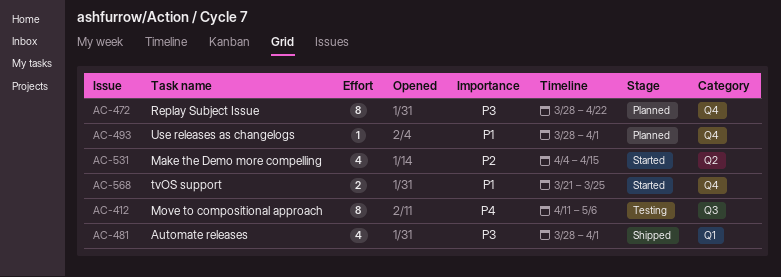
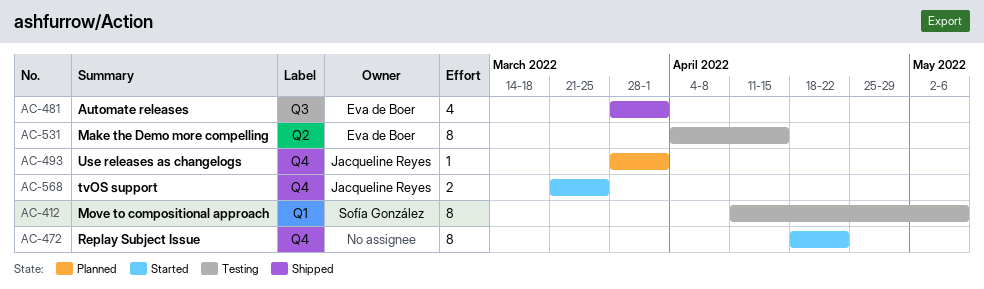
AC-412, label: Q3 -> Q1
AC-472, status: Planned -> Started
AC-472, start: Mar 28 -> Apr 18
AC-481, label: Q1 -> Q3
AC-531, status: Started -> Testing
AC-531, estimate: 4 -> 8

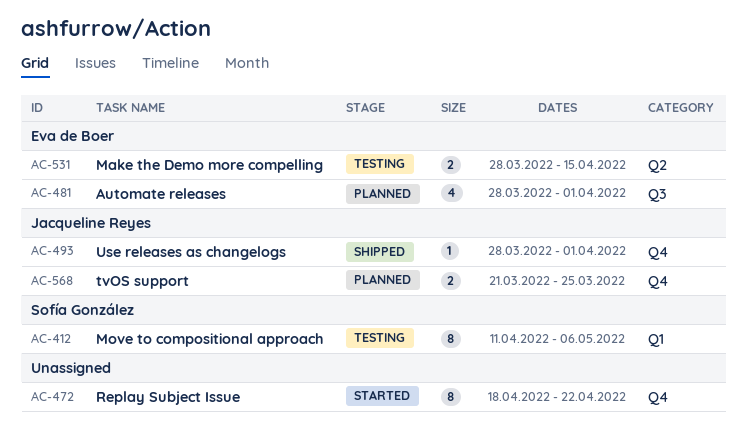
AC-481, status: Shipped -> Planned
AC-493, status: Planned -> Shipped
AC-531, estimate: 8 -> 2
AC-531, start: Apr 4 -> Mar 28
AC-568, status: Started -> Planned

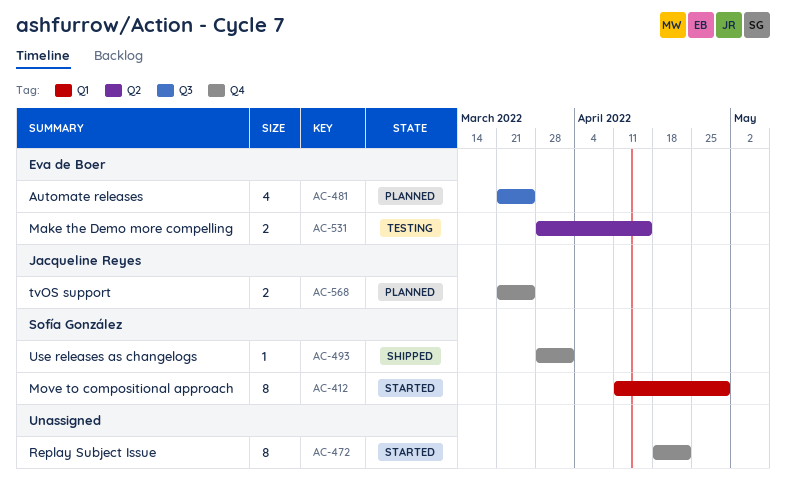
AC-412, status: Testing -> Started
AC-412, due: May 6 -> Apr 29
AC-481, start: Mar 28 -> Mar 21
AC-481, due: Apr 1 -> Mar 25
AC-493, owner: Jacqueline Reyes -> Sofía González

